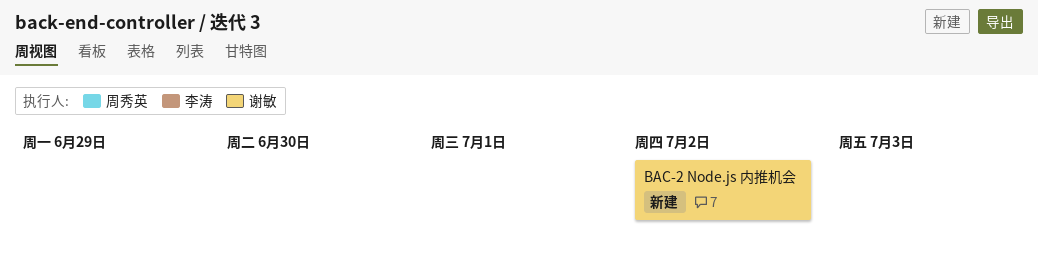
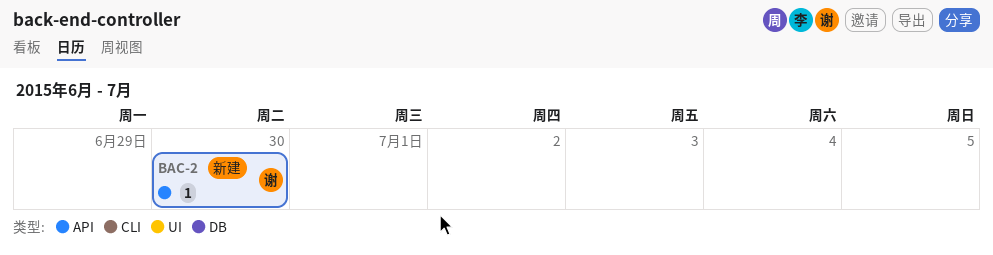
BAC-2, due: Jul 2 -> Jun 30

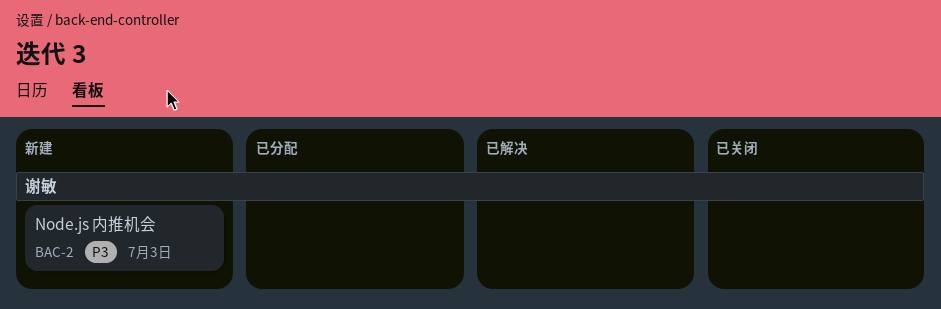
BAC-2, due: Jun 30 -> Jul 3

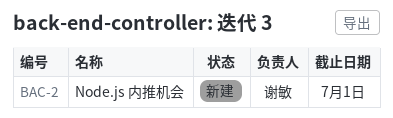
BAC-2, due: Jul 3 -> Jul 1

